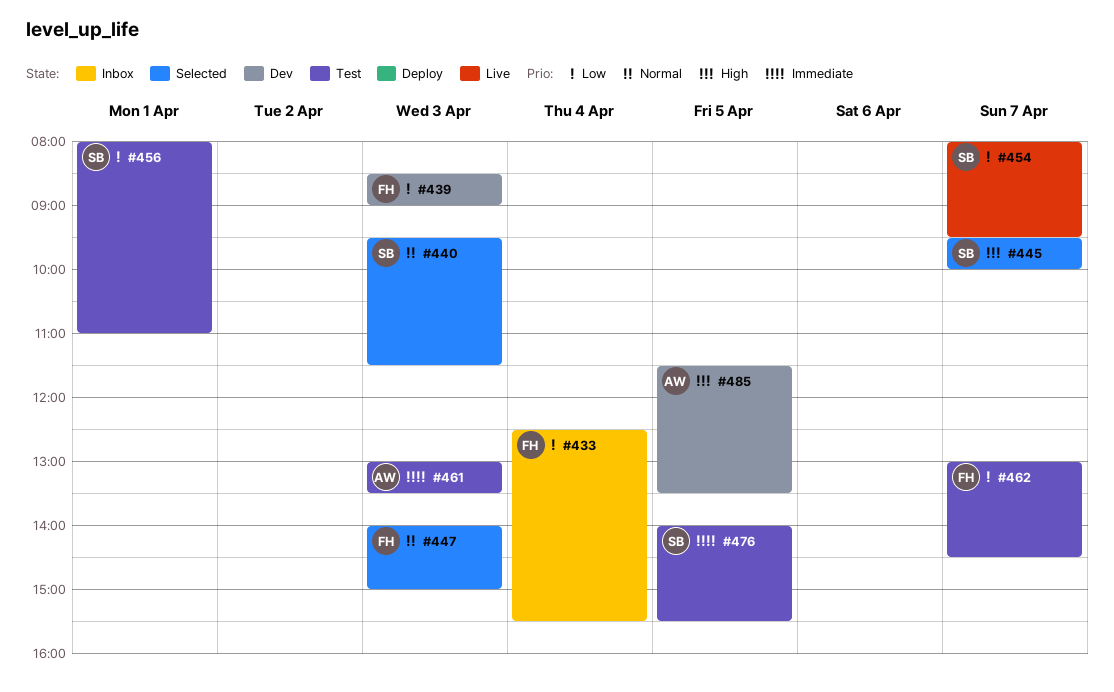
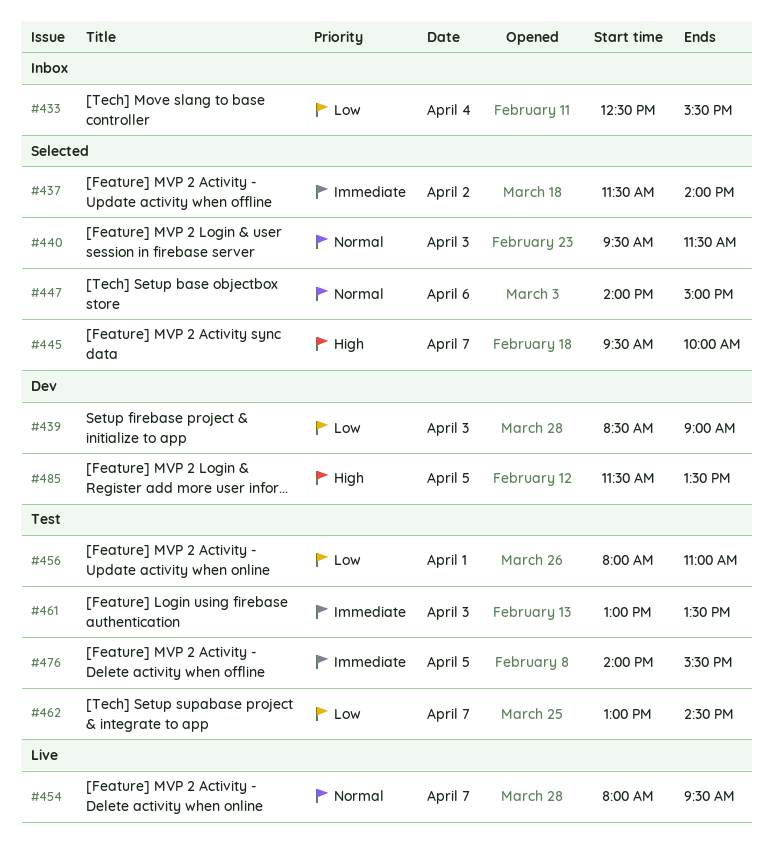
#437: none -> present
#447, day: Apr 3 -> Apr 6
#454, priority: Low -> Normal

